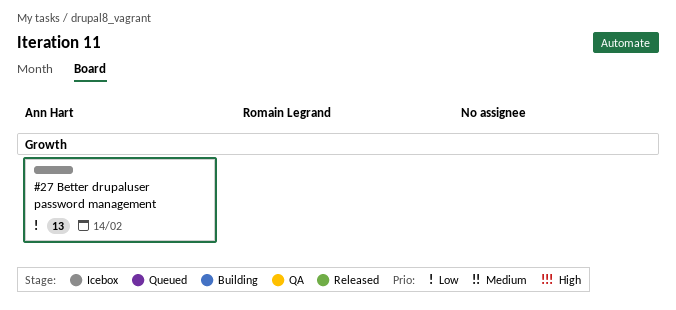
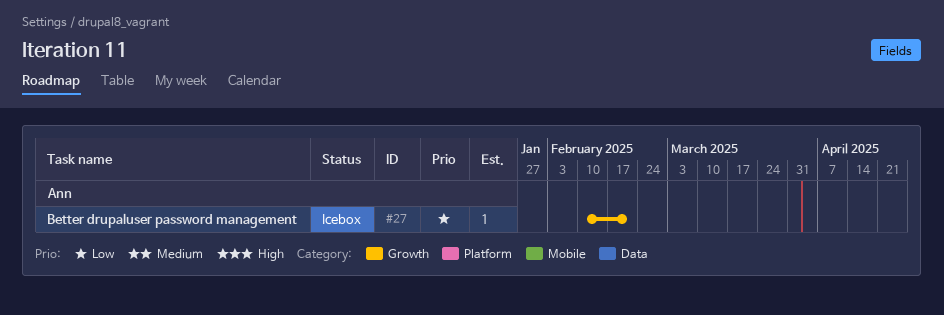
#27, estimate: 13 -> 1
#27, due: Feb 14 -> Feb 21

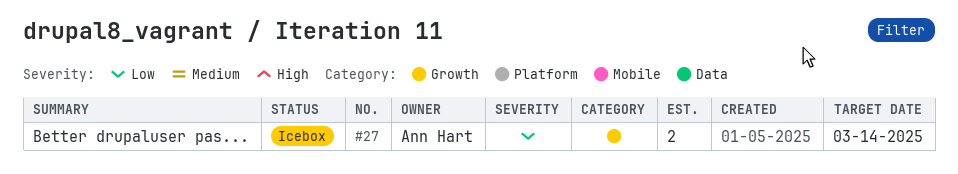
#27, estimate: 1 -> 2
#27, due: Feb 21 -> Mar 14

